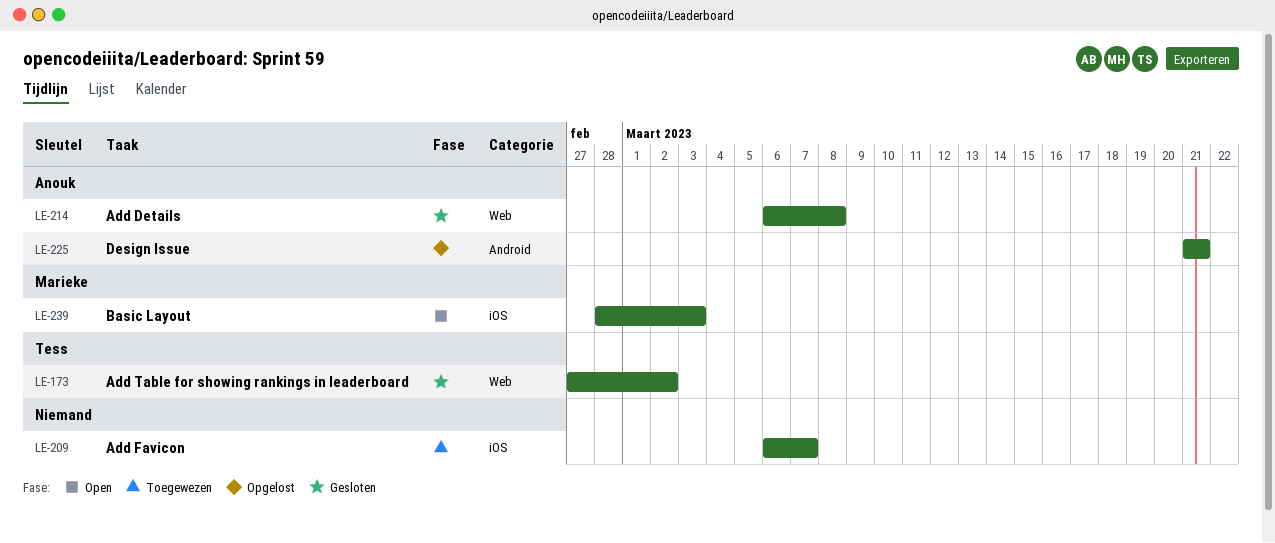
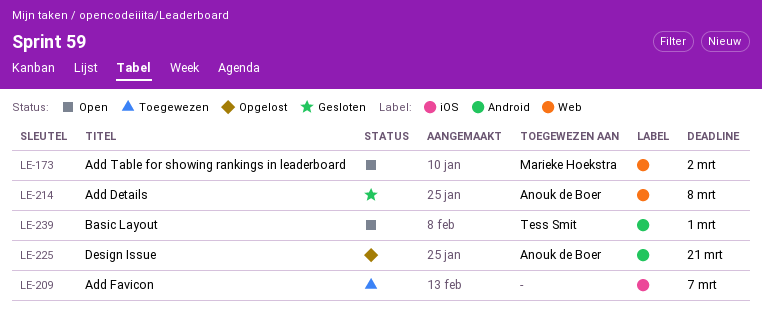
LE-173, status: Gesloten -> Open
LE-173, owner: Tess Smit -> Marieke Hoekstra
LE-239, owner: Marieke Hoekstra -> Tess Smit
LE-239, label: iOS -> Android
LE-239, due: Mar 3 -> Mar 1

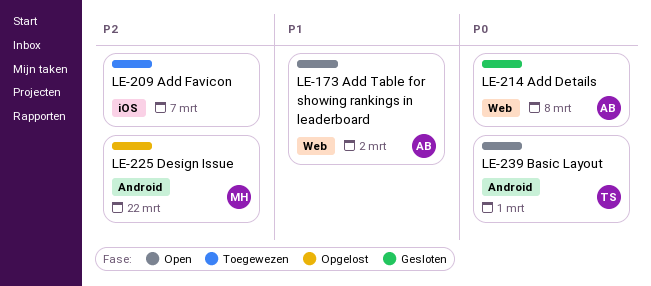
LE-173, owner: Marieke Hoekstra -> Anouk de Boer
LE-225, owner: Anouk de Boer -> Marieke Hoekstra
LE-225, due: Mar 21 -> Mar 22

